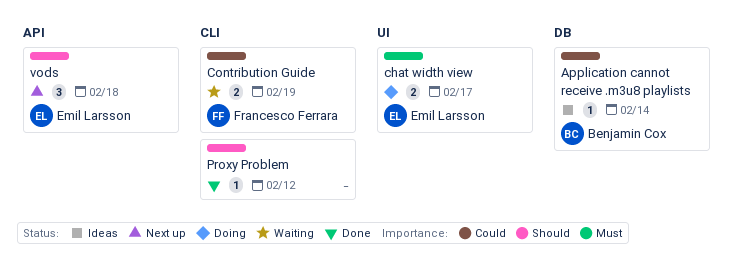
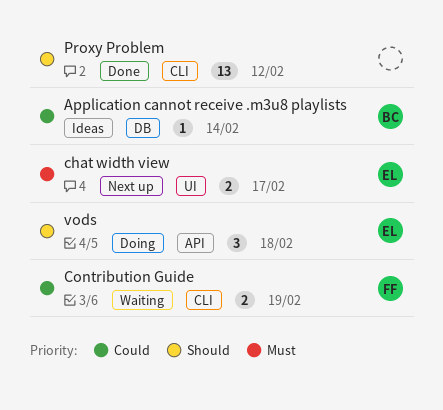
chat width view, status: Doing -> Next up
Proxy Problem, estimate: 1 -> 13
vods, status: Next up -> Doing

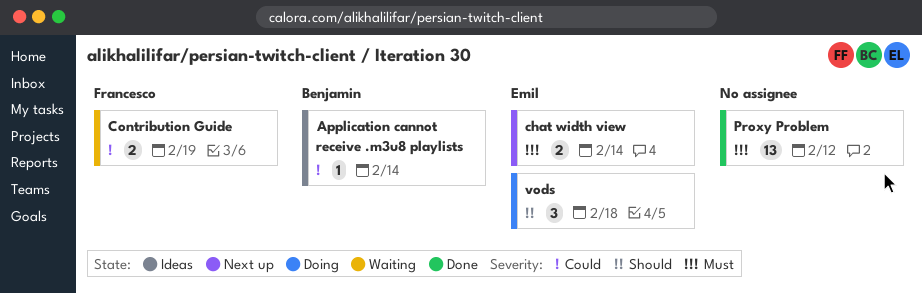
chat width view, due: Feb 17 -> Feb 14
Proxy Problem, priority: Should -> Must

